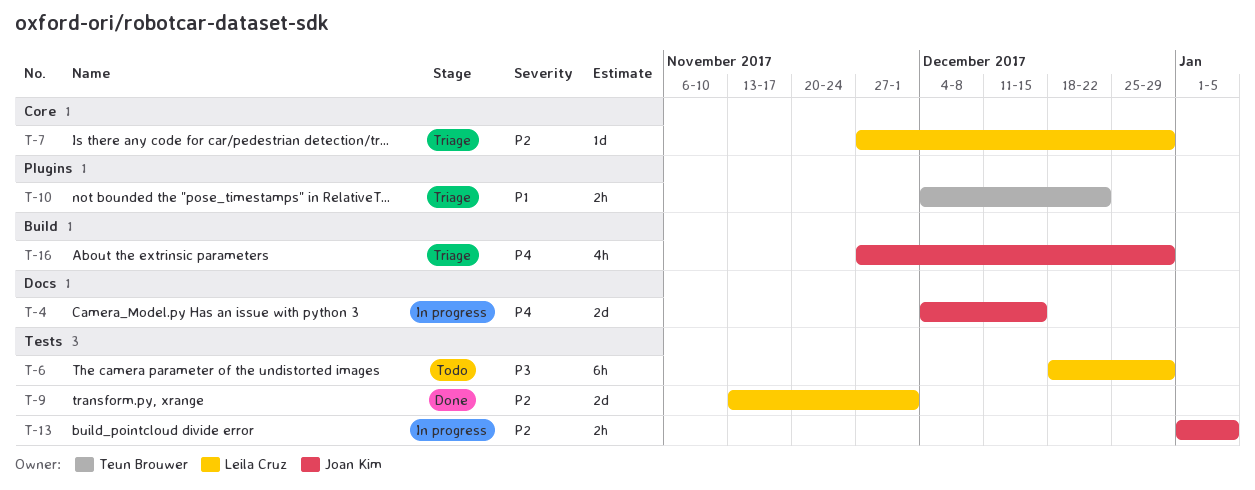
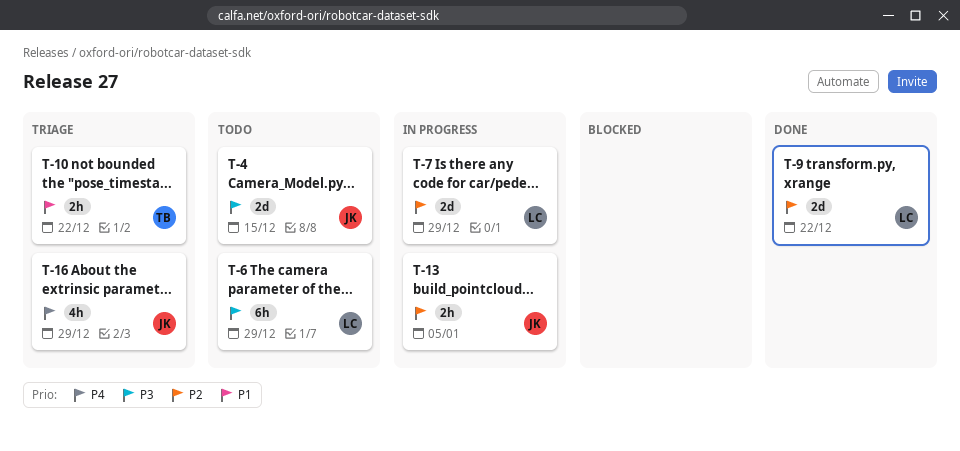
T-4, status: In progress -> Todo
T-4, priority: P4 -> P3
T-7, status: Triage -> In progress
T-7, estimate: 1d -> 2d
T-9, due: Dec 1 -> Dec 22

